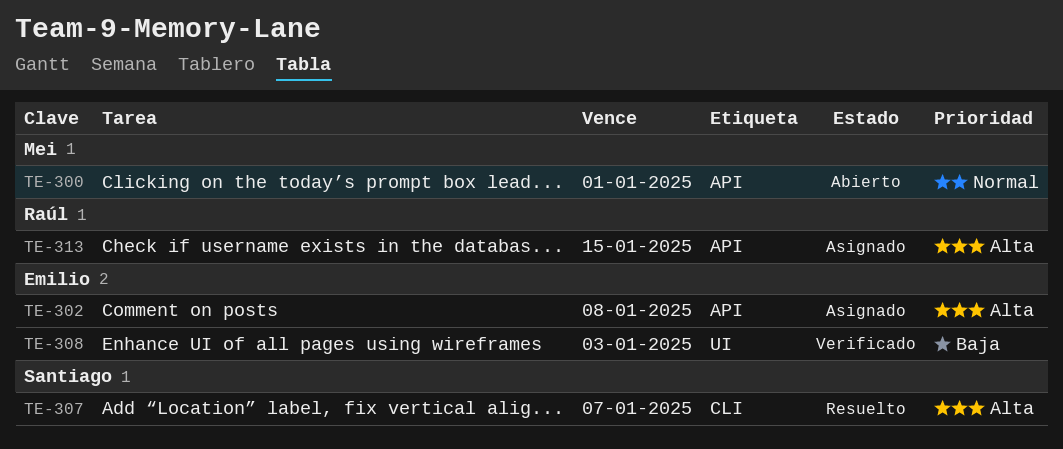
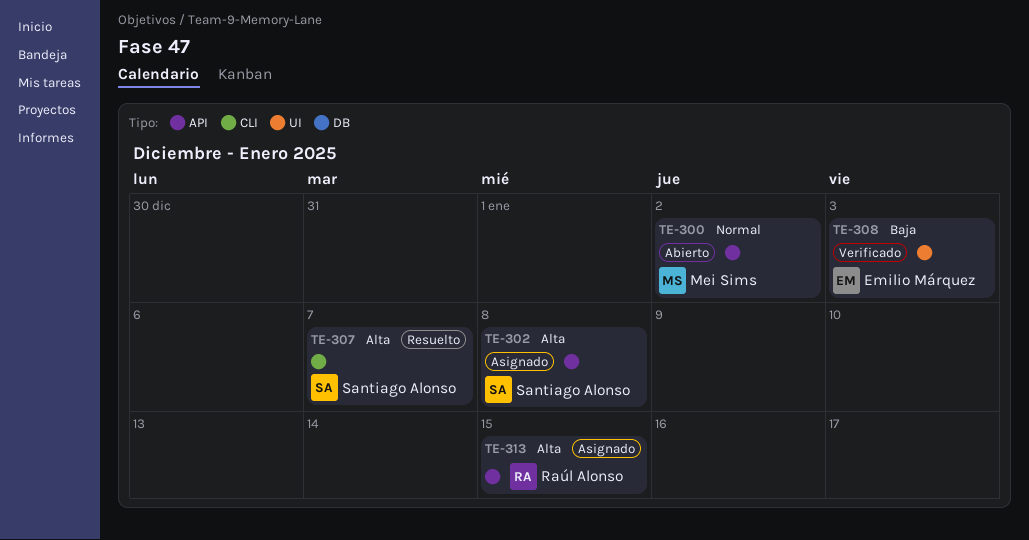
TE-300, due: Jan 1 -> Jan 2
TE-302, owner: Emilio Márquez -> Santiago Alonso

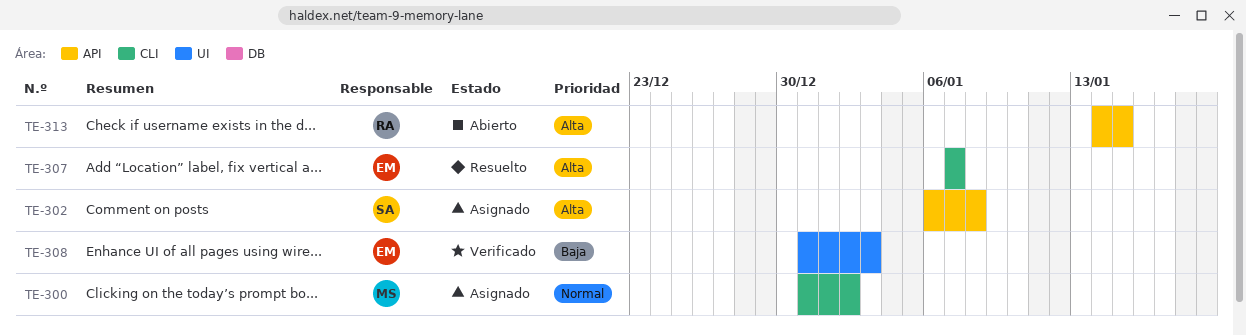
TE-300, status: Abierto -> Asignado
TE-300, label: API -> CLI
TE-307, owner: Santiago Alonso -> Emilio Márquez
TE-313, status: Asignado -> Abierto

